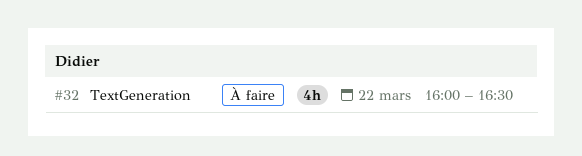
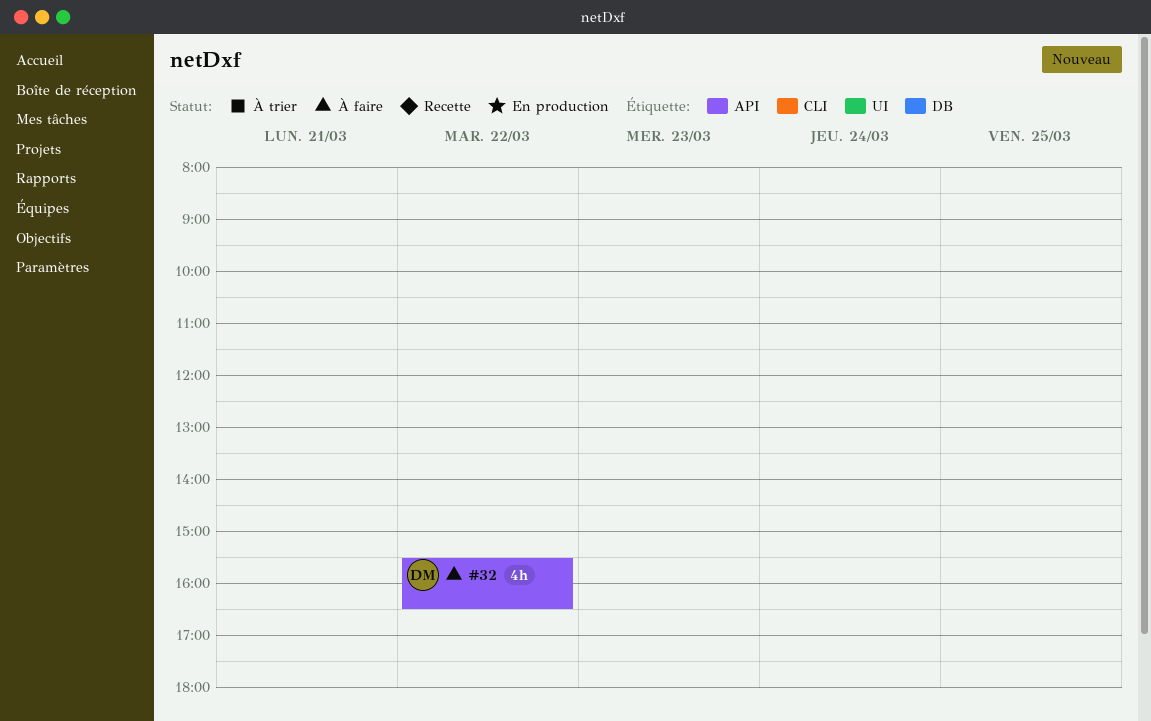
#32, begins: 16:00 -> 15:30

